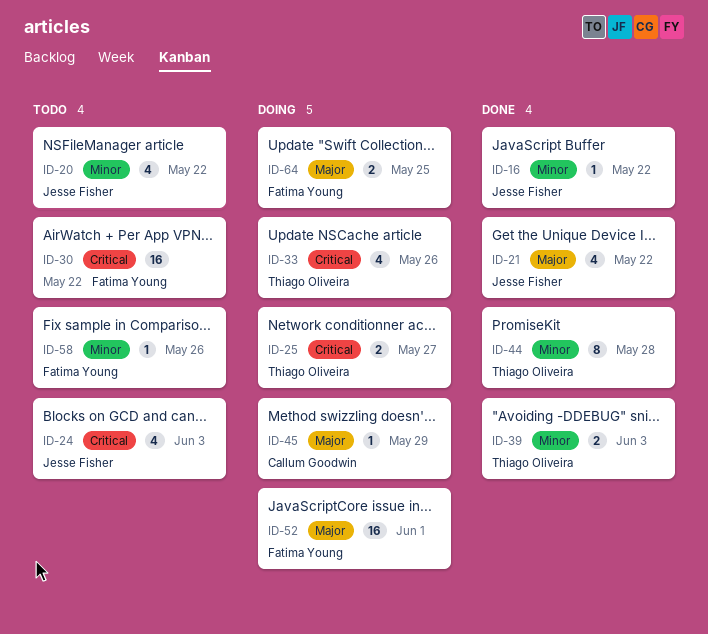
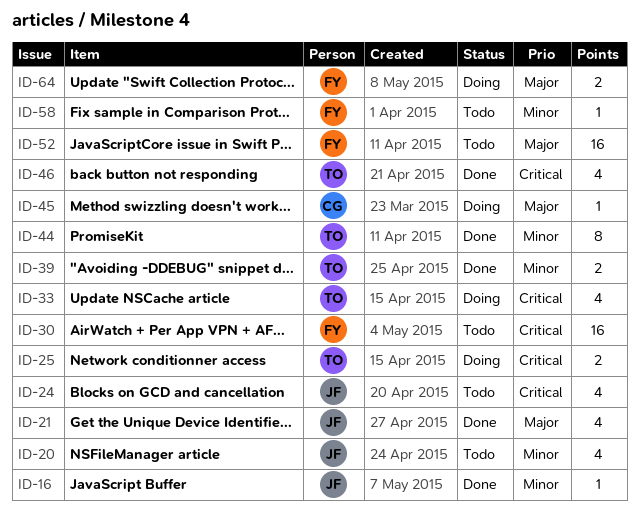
ID-46: none -> present
ID-52, status: Doing -> Todo

